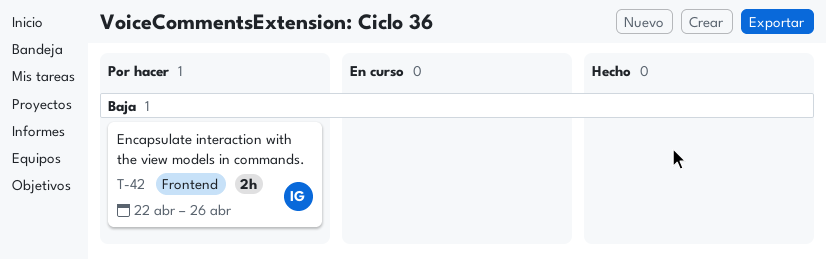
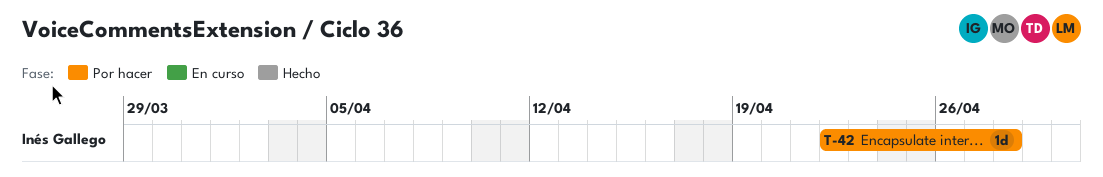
T-42, estimate: 2h -> 1d
T-42, due: Apr 26 -> Apr 28

